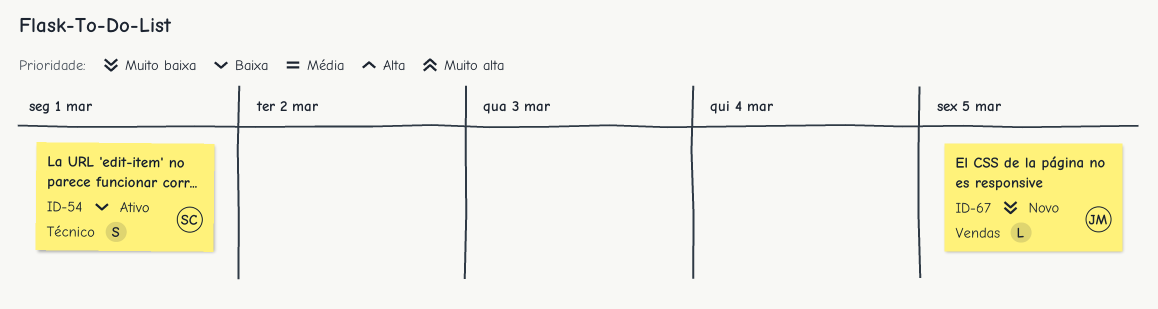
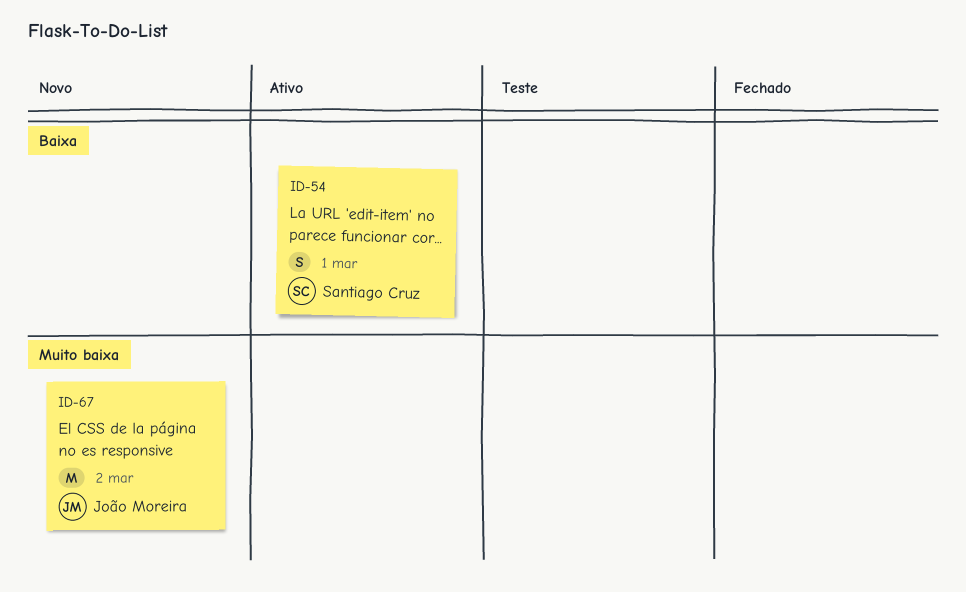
ID-67, estimate: L -> M
ID-67, due: Mar 5 -> Mar 2

